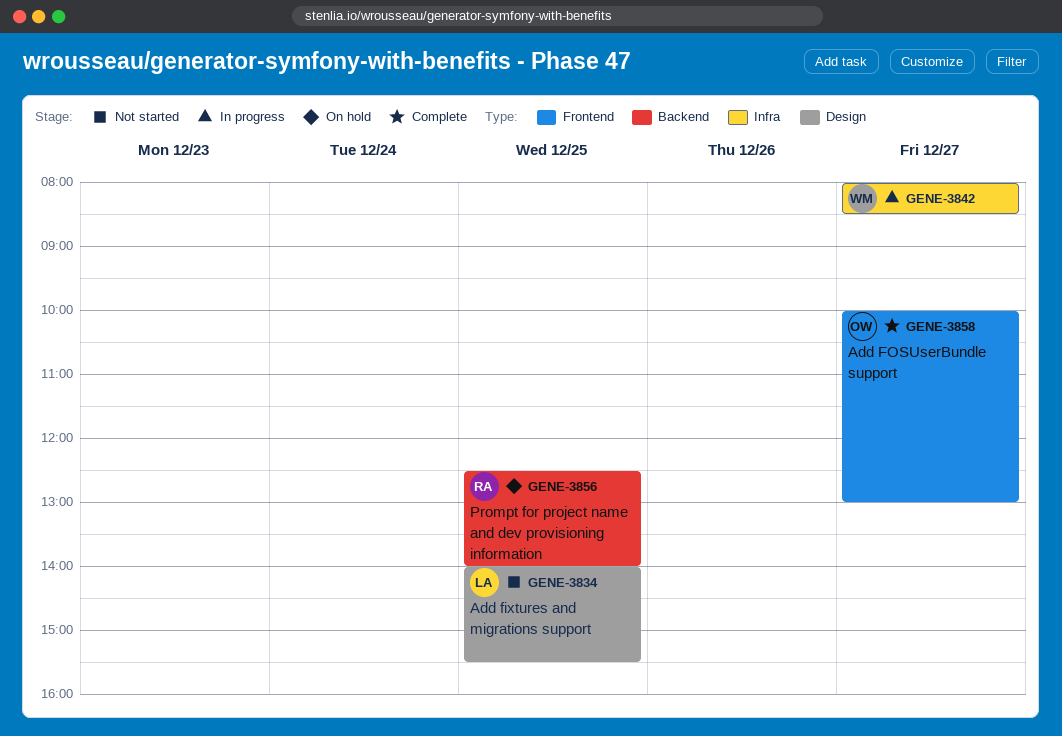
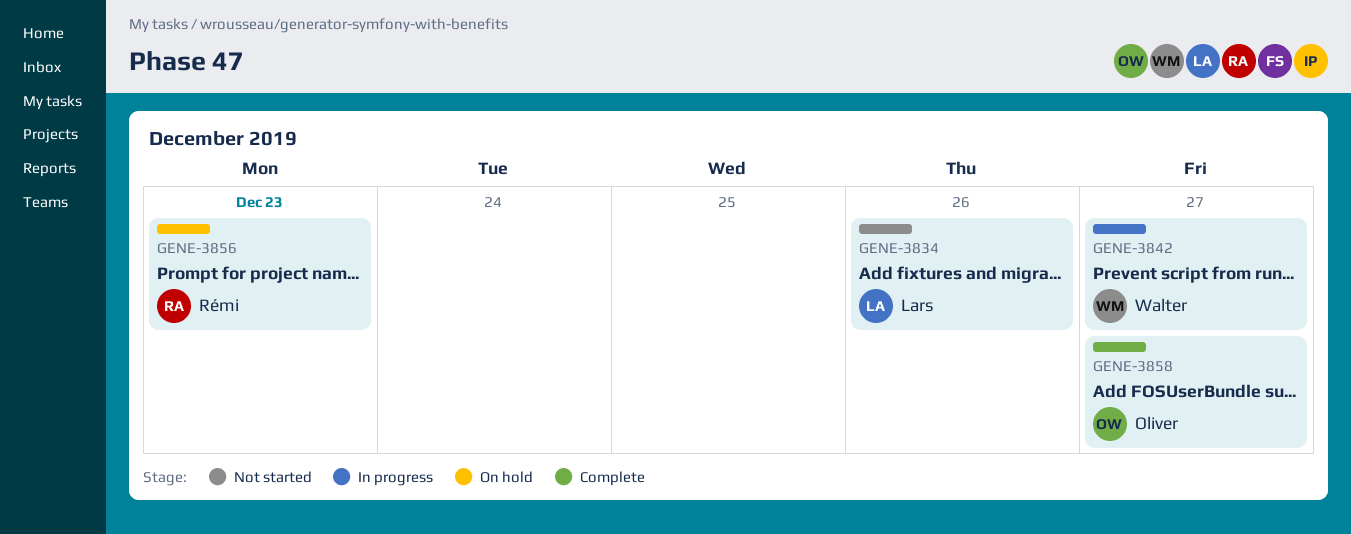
GENE-3834, day: Dec 25 -> Dec 26
GENE-3856, day: Dec 25 -> Dec 23

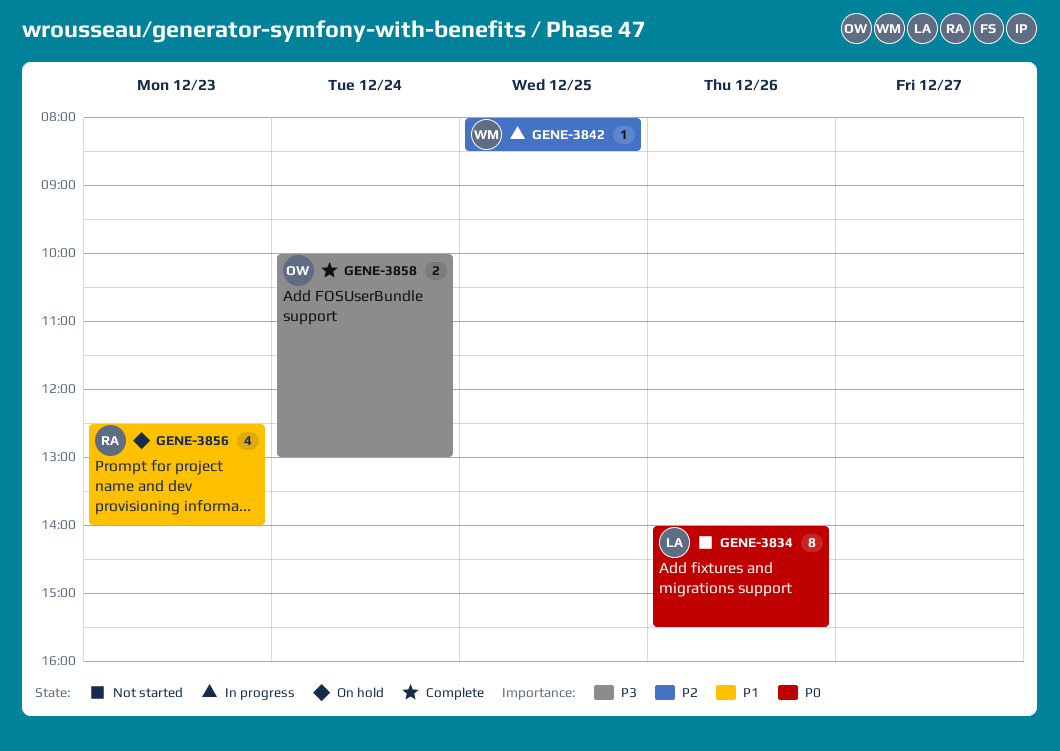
GENE-3842, day: Dec 27 -> Dec 25
GENE-3858, day: Dec 27 -> Dec 24

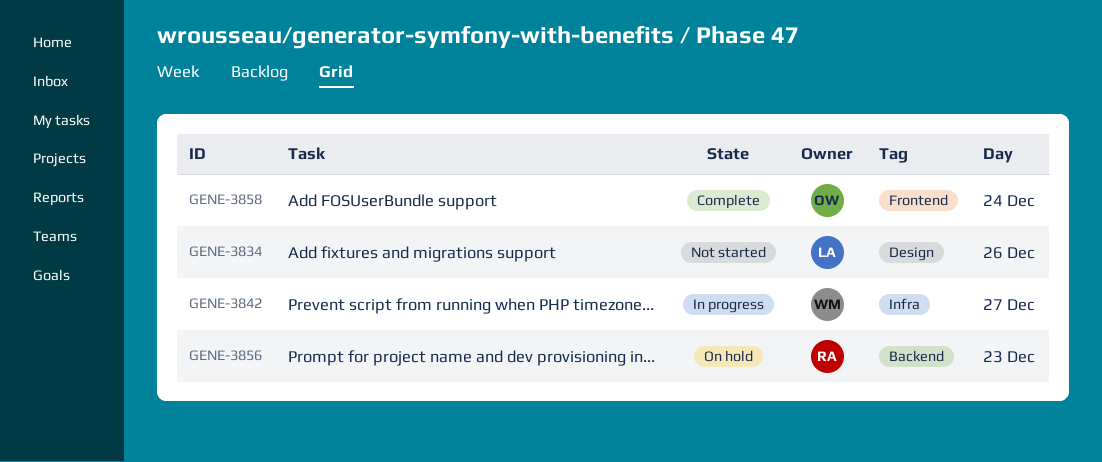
GENE-3842, day: Dec 25 -> Dec 27

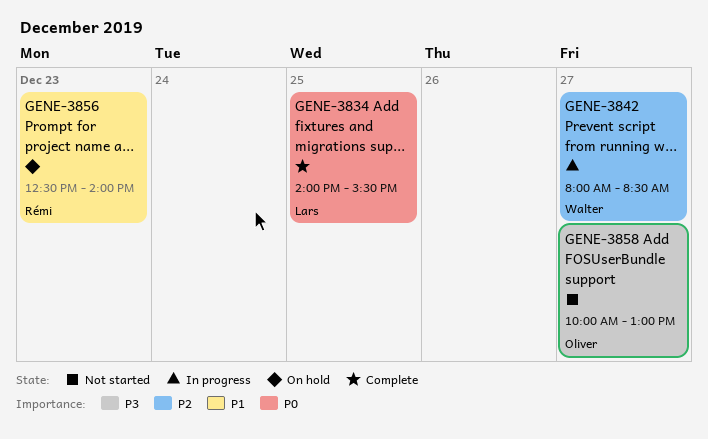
GENE-3834, status: Not started -> Complete
GENE-3834, day: Dec 26 -> Dec 25
GENE-3858, status: Complete -> Not started
GENE-3858, day: Dec 24 -> Dec 27

